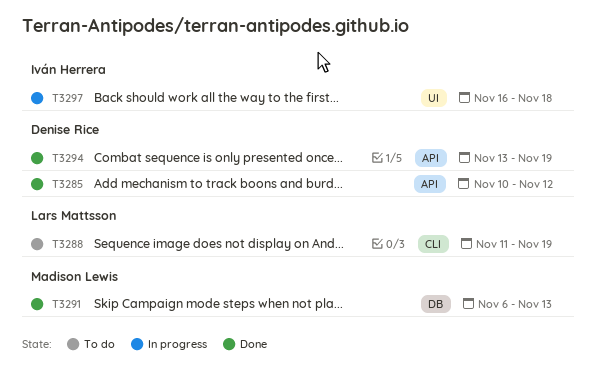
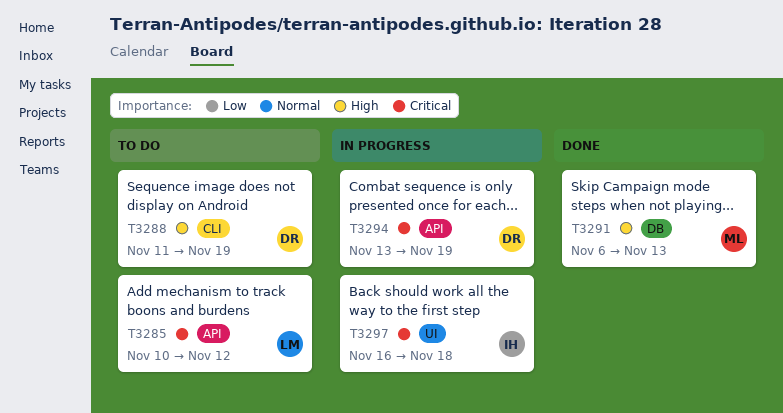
T3285, status: Done -> To do
T3285, owner: Denise Rice -> Lars Mattsson
T3288, owner: Lars Mattsson -> Denise Rice
T3294, status: Done -> In progress

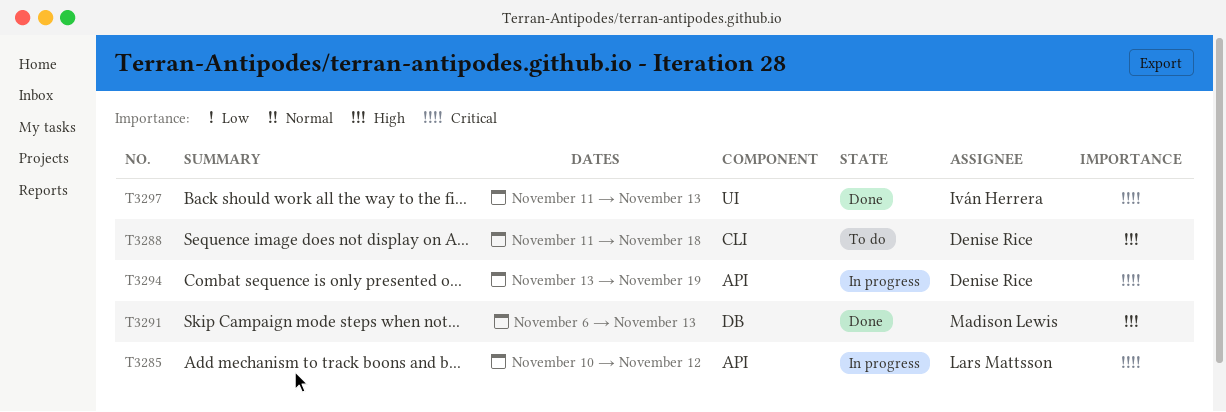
T3285, status: To do -> In progress
T3288, due: Nov 19 -> Nov 18
T3297, status: In progress -> Done
T3297, start: Nov 16 -> Nov 11
T3297, due: Nov 18 -> Nov 13

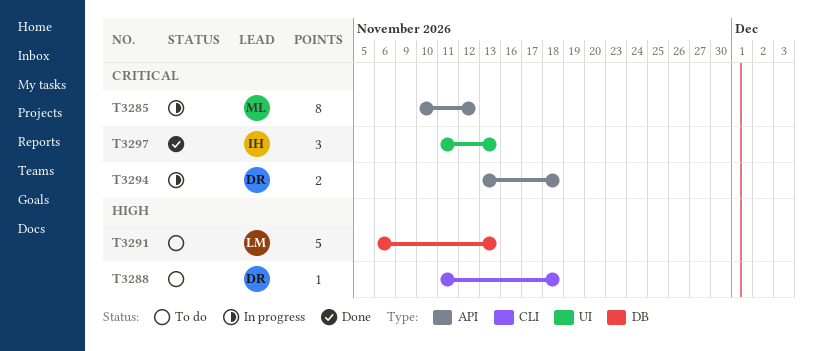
T3285, owner: Lars Mattsson -> Madison Lewis
T3291, status: Done -> To do
T3291, owner: Madison Lewis -> Lars Mattsson
T3294, due: Nov 19 -> Nov 18

